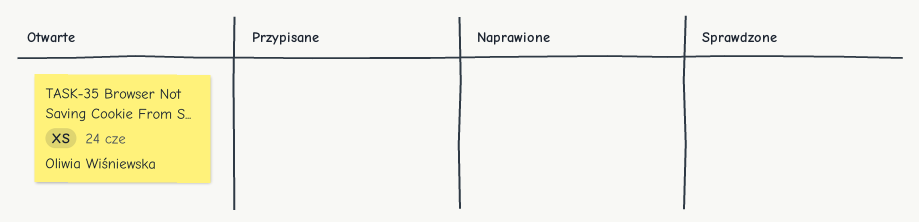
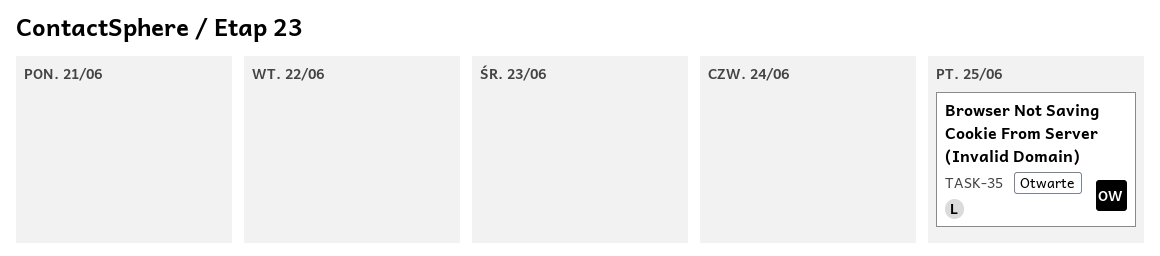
TASK-35, estimate: XS -> L
TASK-35, due: Jun 24 -> Jun 25

